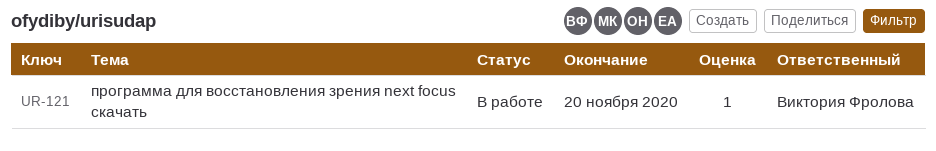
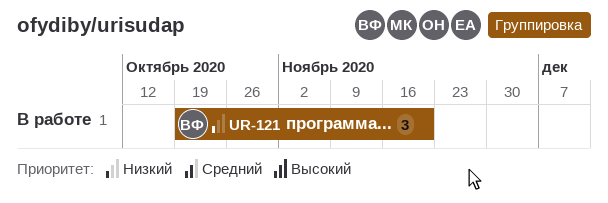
UR-121, estimate: 1 -> 3

